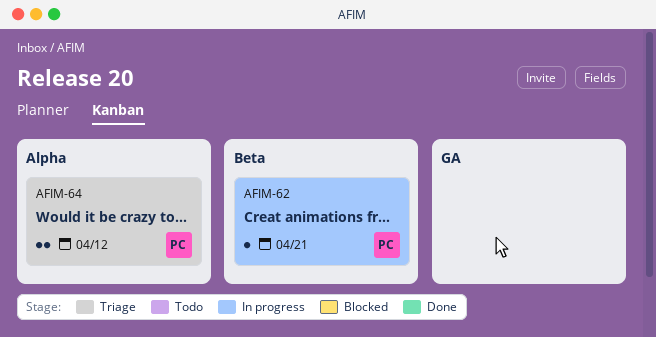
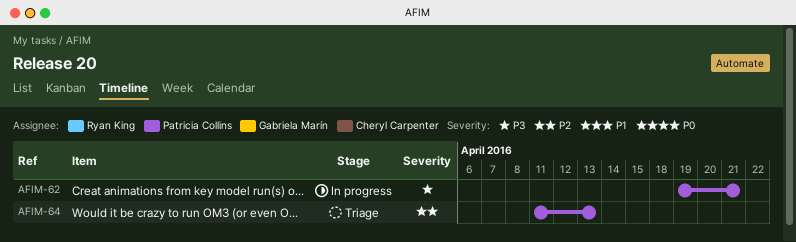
AFIM-64, due: Apr 12 -> Apr 13

